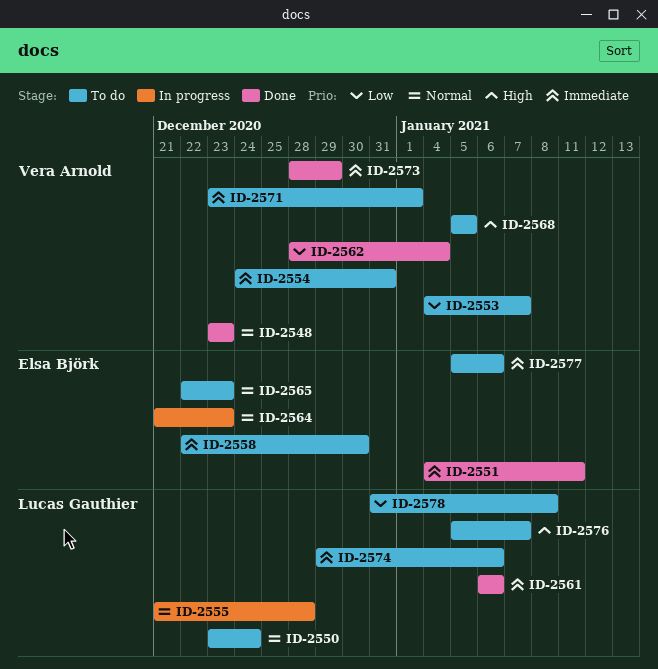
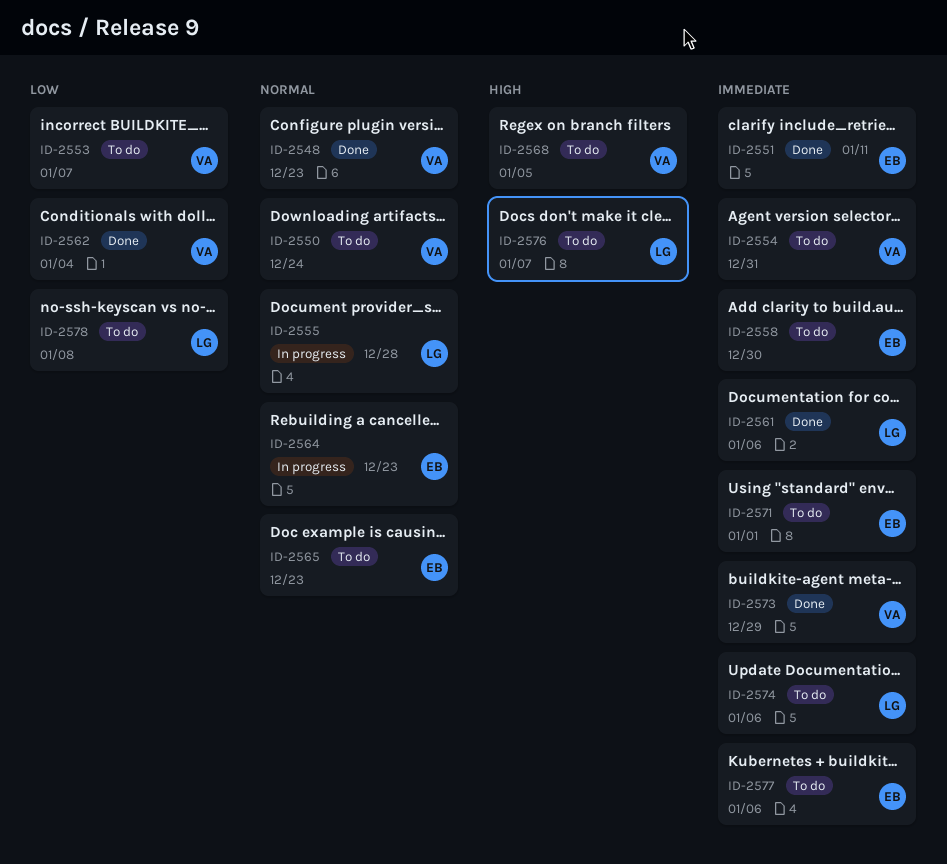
ID-2550, owner: Lucas Gauthier -> Vera Arnold
ID-2571, owner: Vera Arnold -> Elsa Björk

